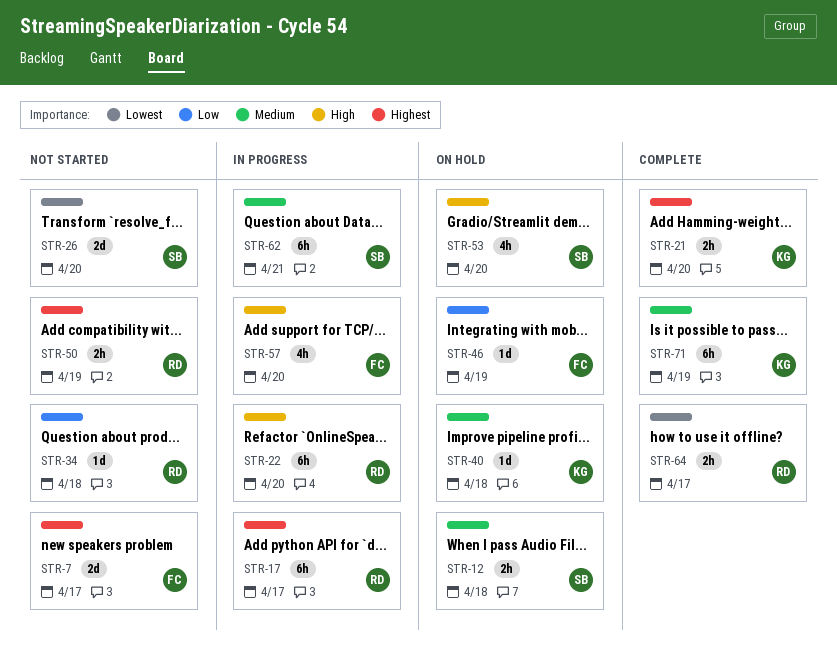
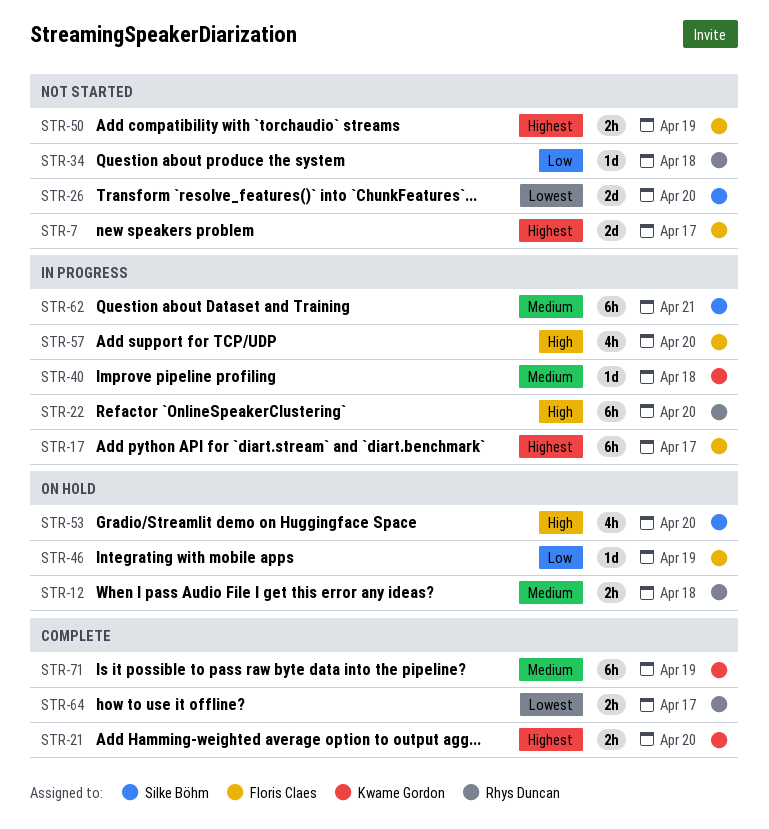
STR-12, owner: Silke Böhm -> Rhys Duncan
STR-17, owner: Rhys Duncan -> Floris Claes
STR-40, status: On hold -> In progress
STR-50, owner: Rhys Duncan -> Floris Claes

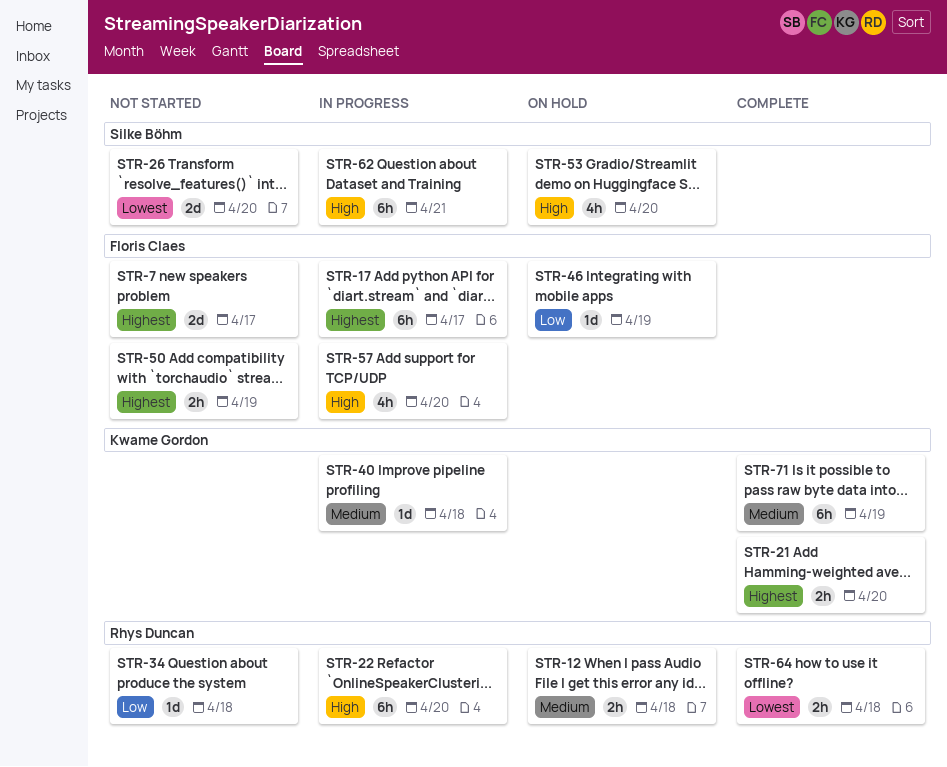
STR-62, priority: Medium -> High
STR-64, due: Apr 17 -> Apr 18

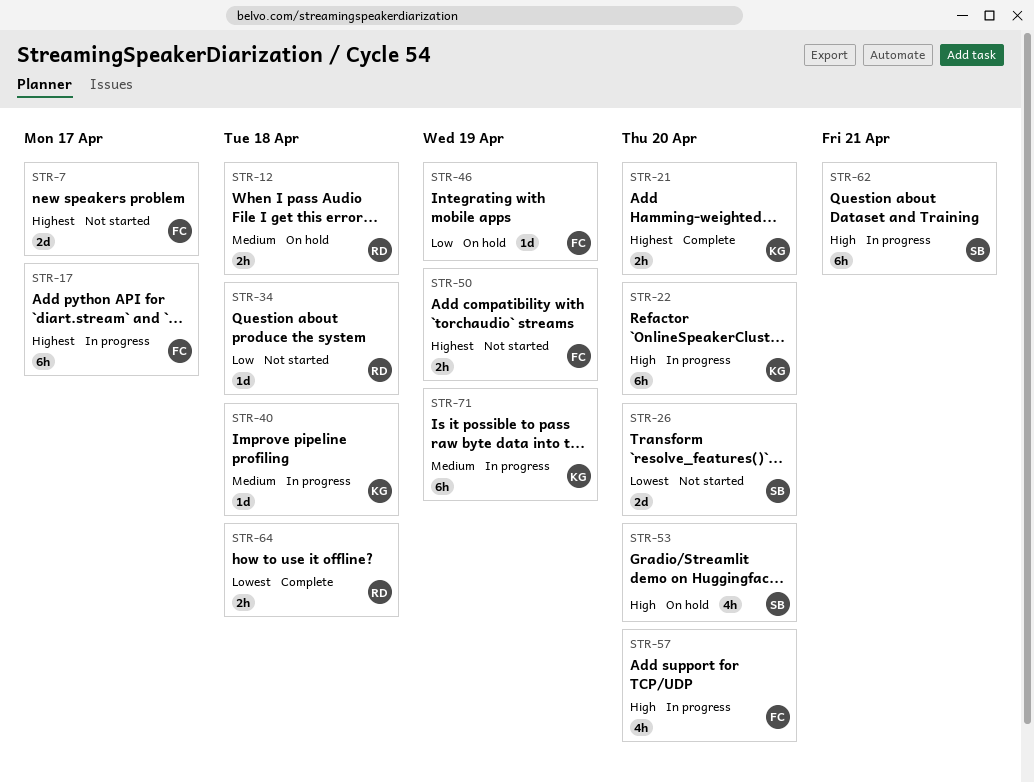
STR-22, owner: Rhys Duncan -> Kwame Gordon
STR-71, status: Complete -> In progress

